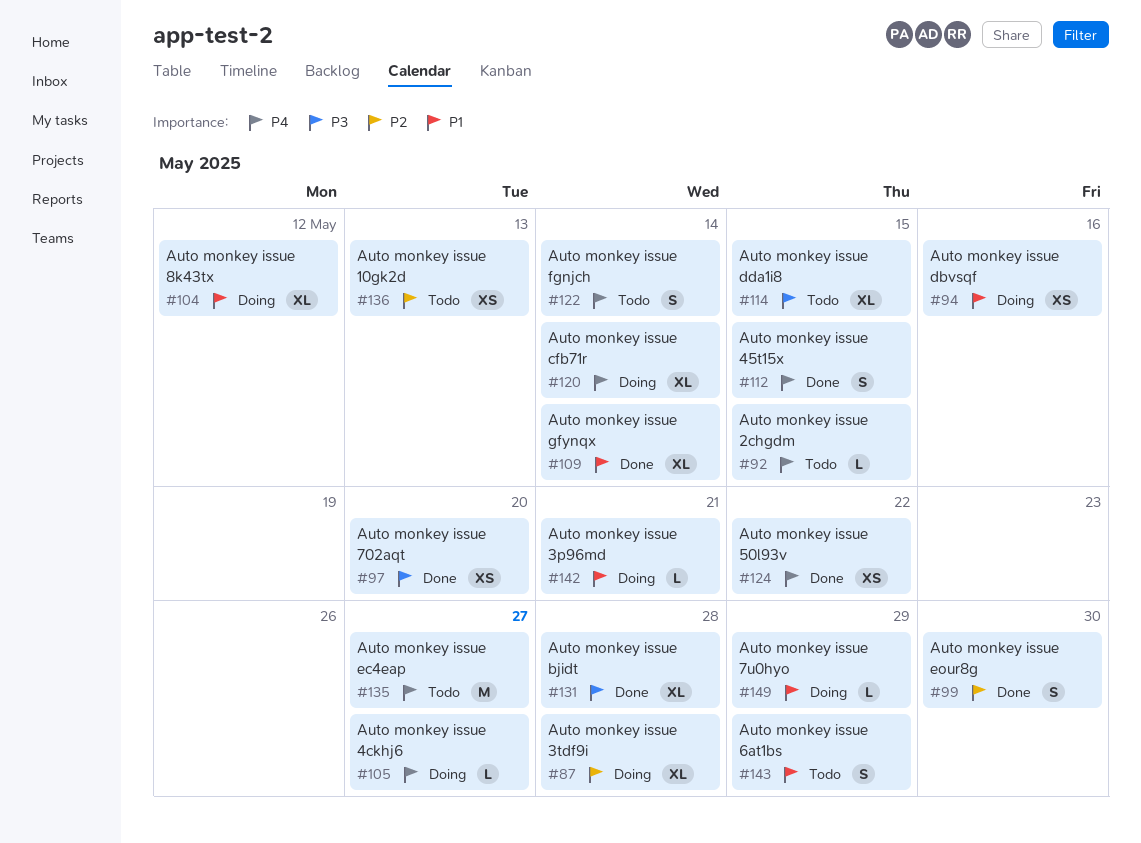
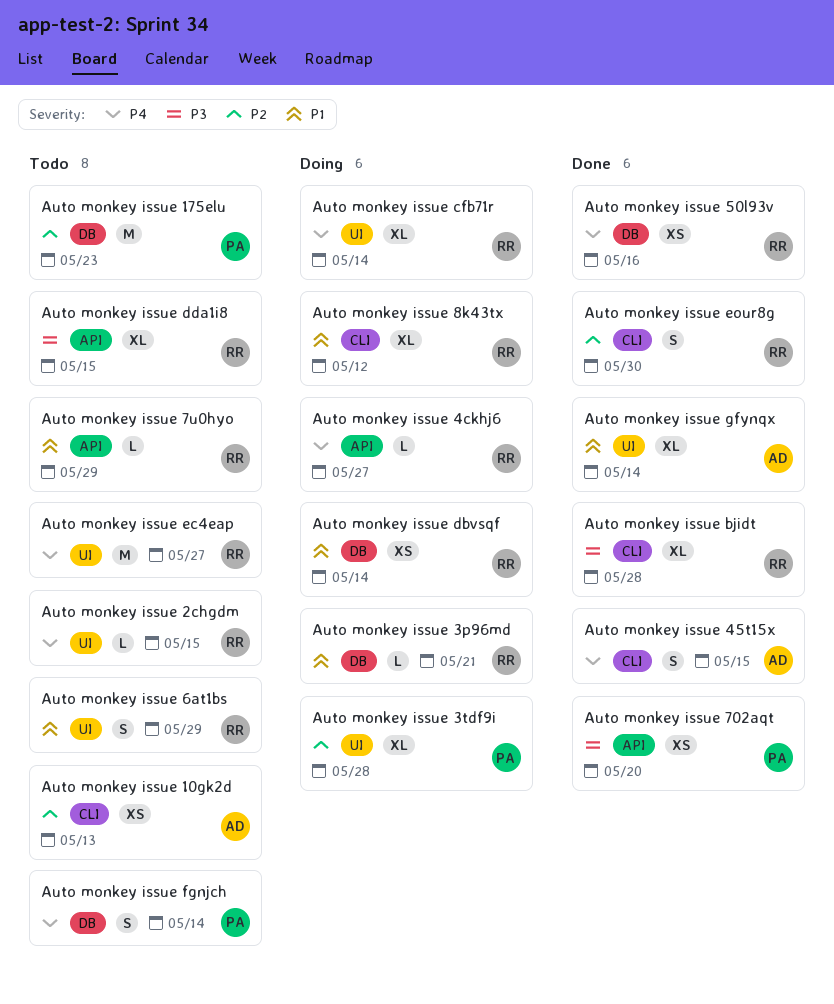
Auto monkey issue 175elu: none -> present
Auto monkey issue 50l93v, due: May 22 -> May 16
Auto monkey issue 7u0hyo, status: Doing -> Todo
Auto monkey issue dbvsqf, due: May 16 -> May 14

